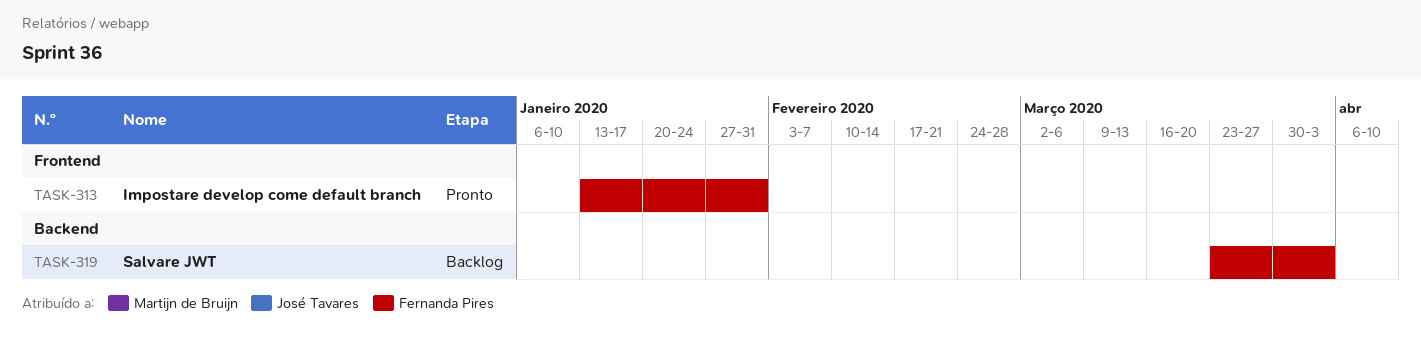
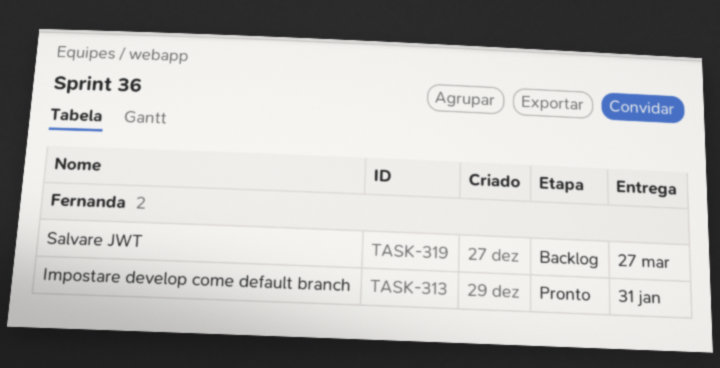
TASK-319, due: Apr 3 -> Mar 27

